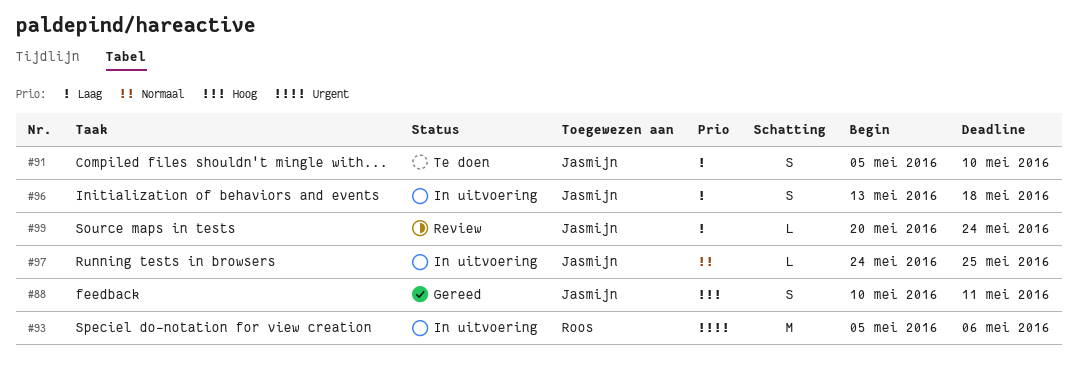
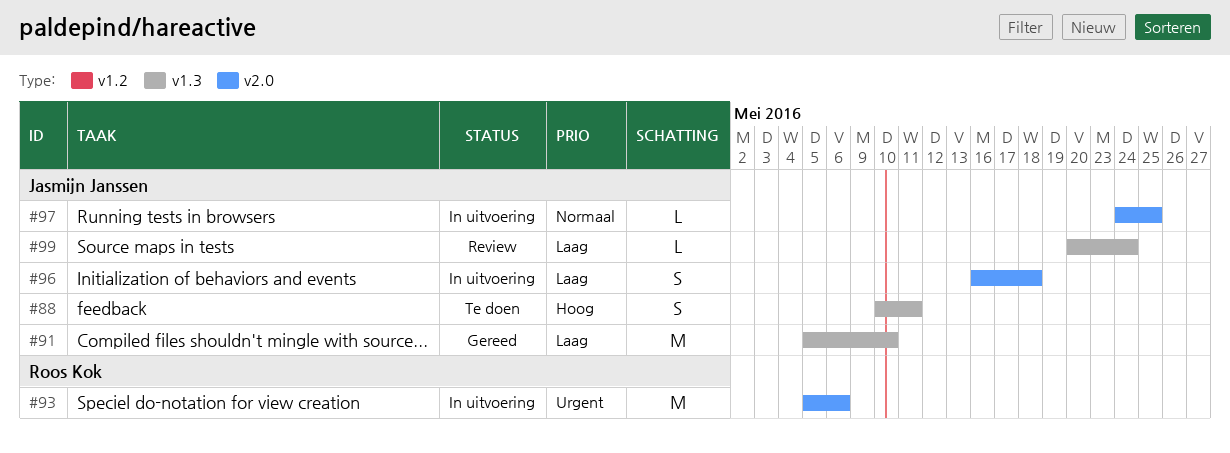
#88, status: Gereed -> Te doen
#91, status: Te doen -> Gereed
#91, estimate: S -> M
#96, start: May 13 -> May 16

